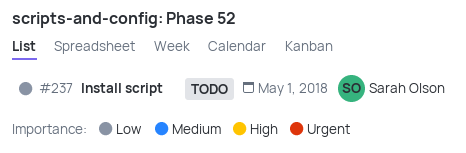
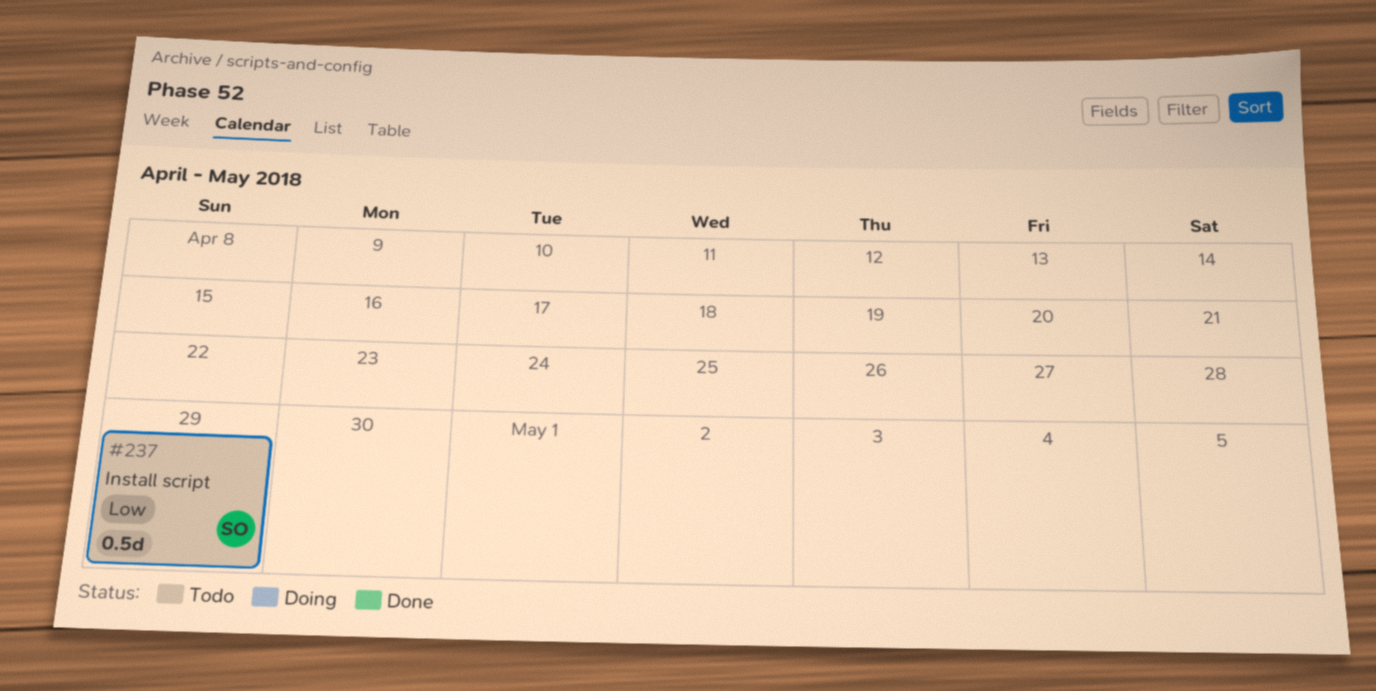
#237, due: May 1 -> Apr 29

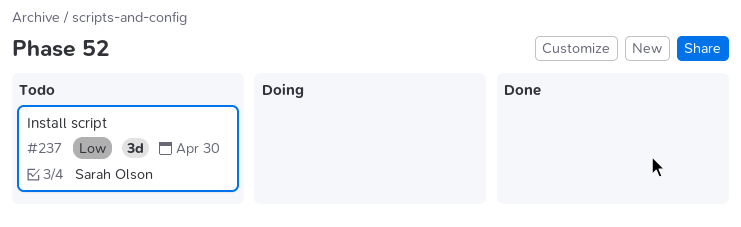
#237, estimate: 0.5d -> 3d
#237, due: Apr 29 -> Apr 30

